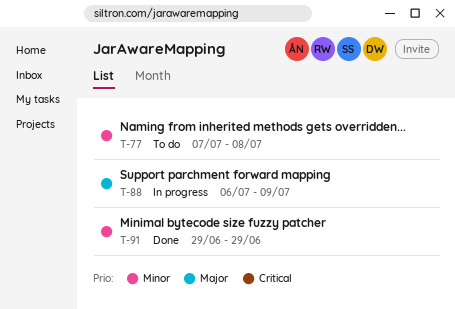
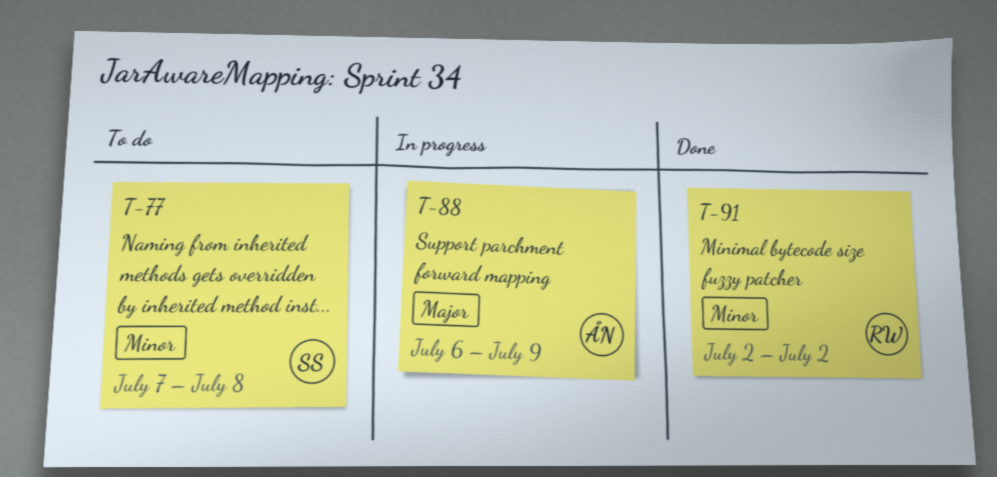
T-91, start: Jun 29 -> Jul 2
T-91, due: Jun 29 -> Jul 2

